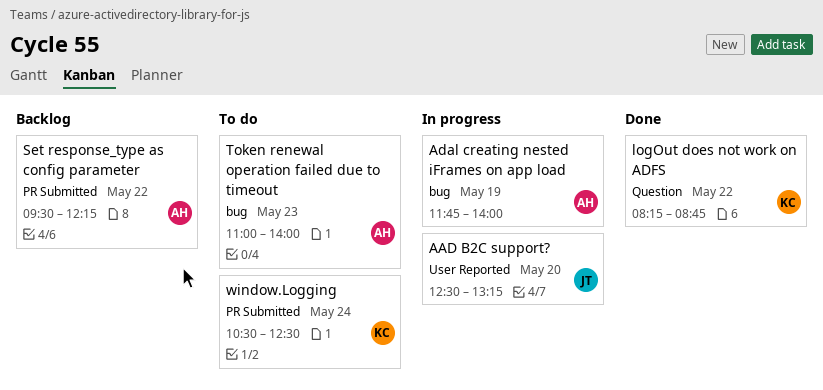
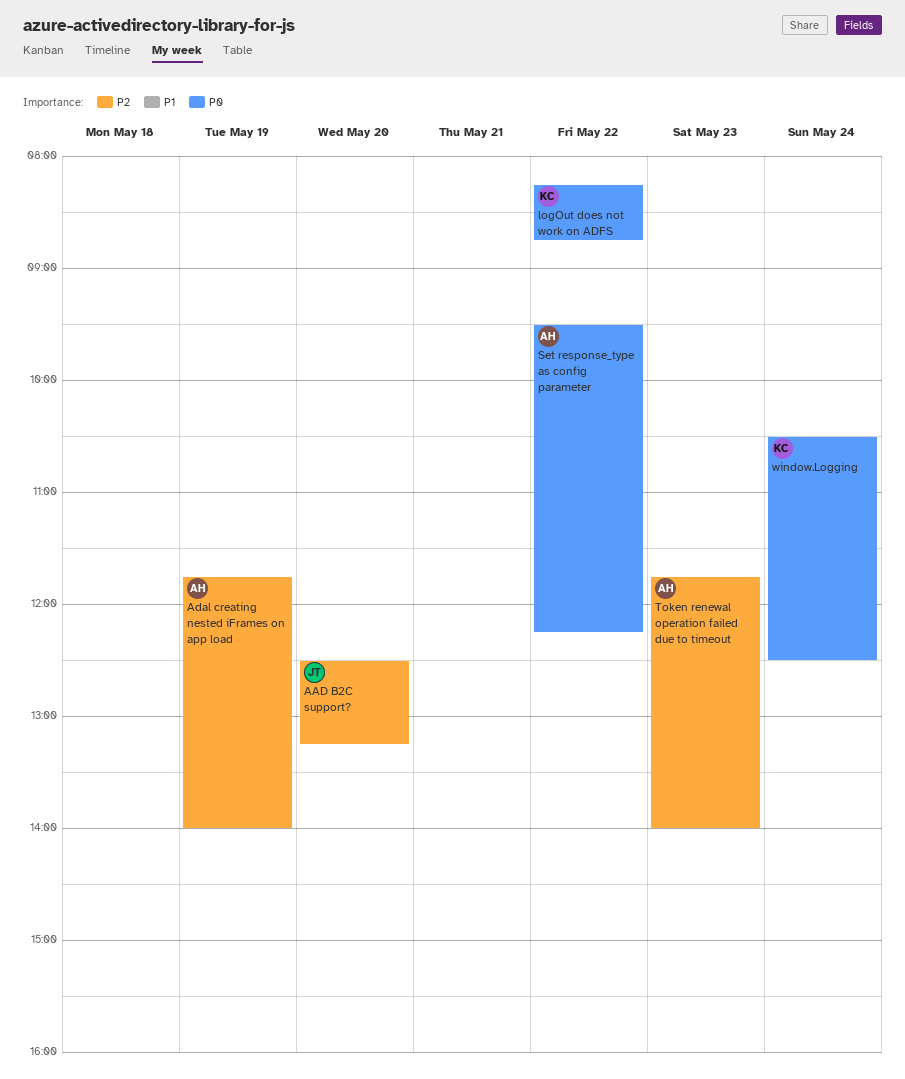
Token renewal operation failed due to timeout, begins: 11:00 -> 11:45

